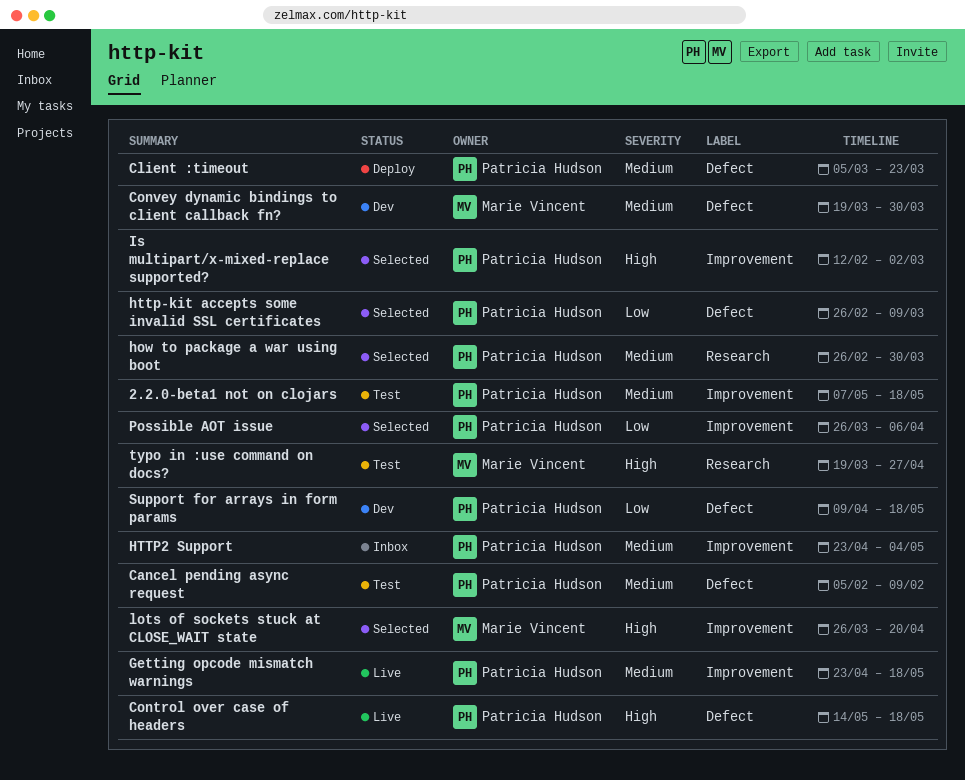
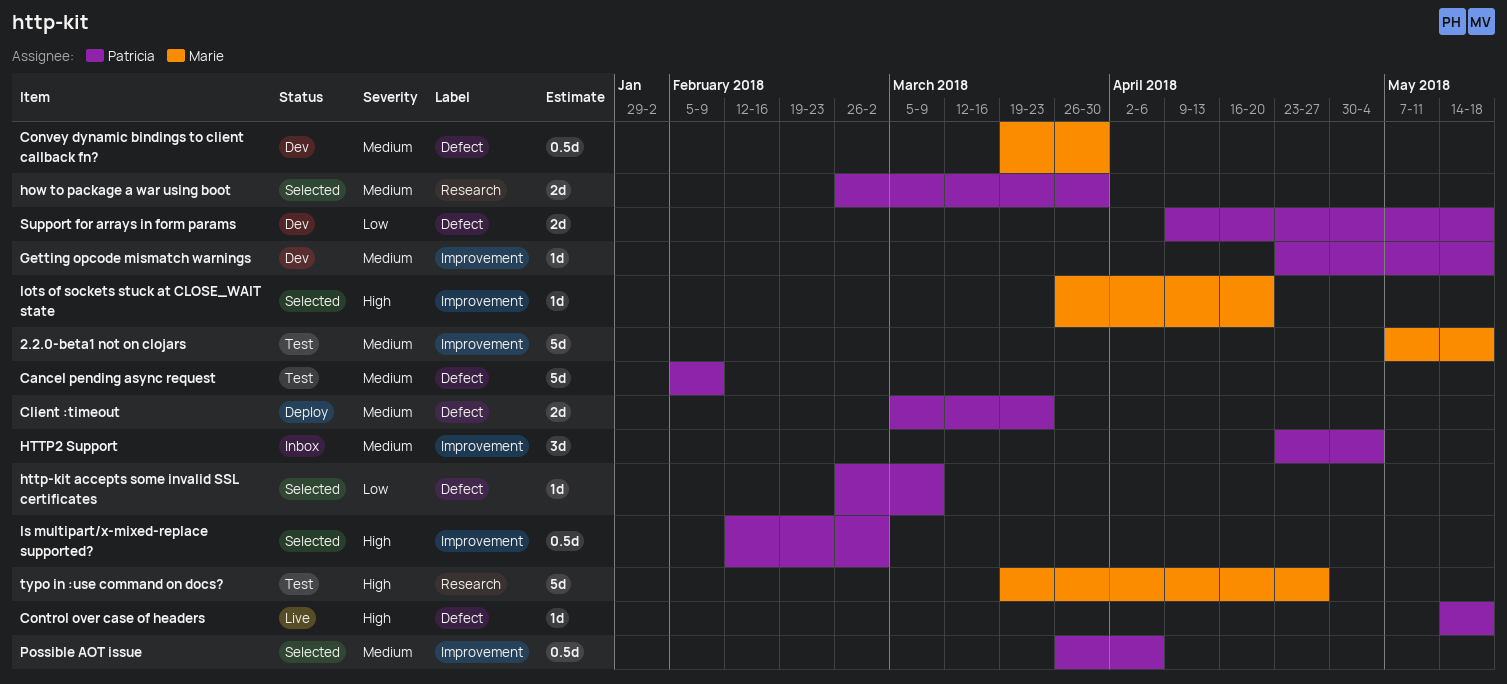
2.2.0-beta1 not on clojars, owner: Patricia Hudson -> Marie Vincent
Getting opcode mismatch warnings, status: Live -> Dev
Possible AOT issue, priority: Low -> Medium

